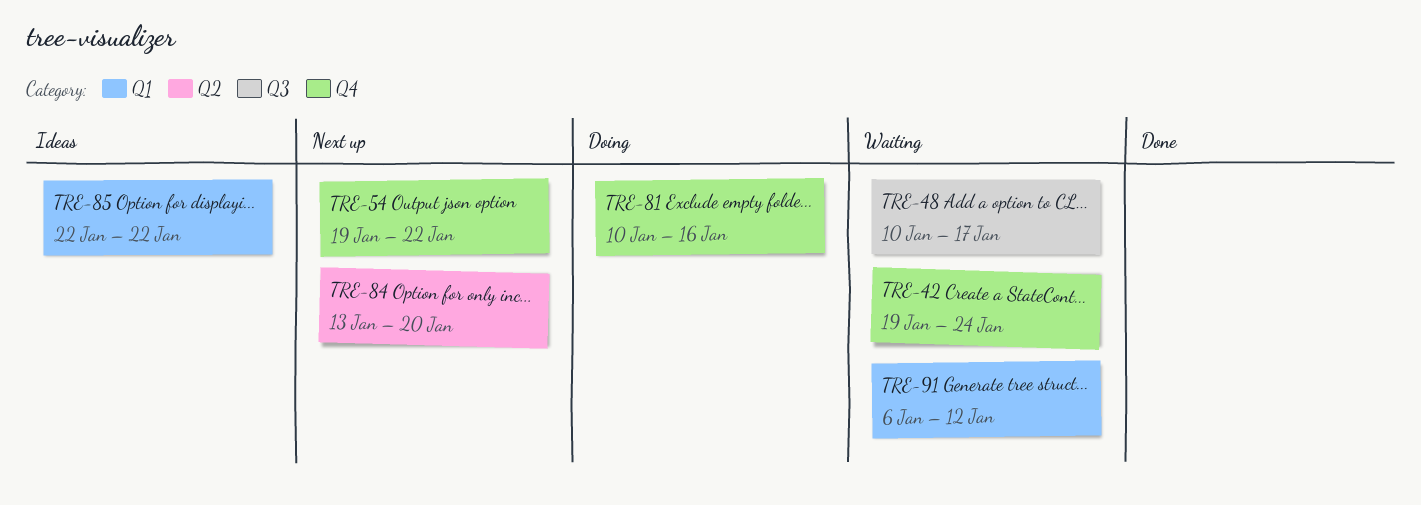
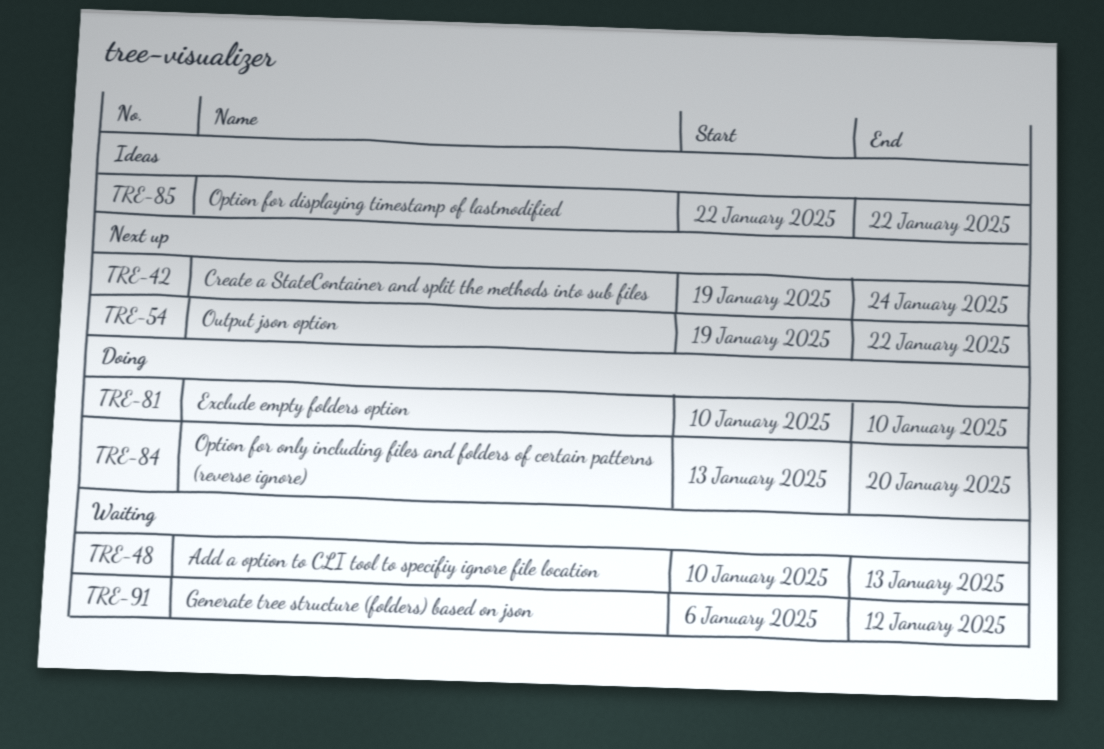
TRE-42, status: Waiting -> Next up
TRE-48, due: Jan 17 -> Jan 13
TRE-81, due: Jan 16 -> Jan 10
TRE-84, status: Next up -> Doing

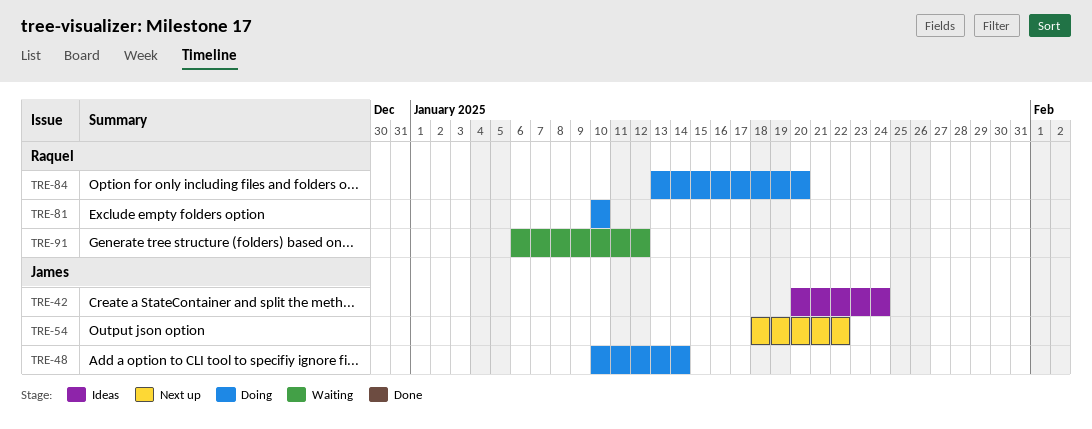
TRE-42, status: Next up -> Ideas
TRE-42, start: Jan 19 -> Jan 20
TRE-48, status: Waiting -> Doing
TRE-48, due: Jan 13 -> Jan 14
TRE-54, start: Jan 19 -> Jan 18
TRE-85: present -> none

